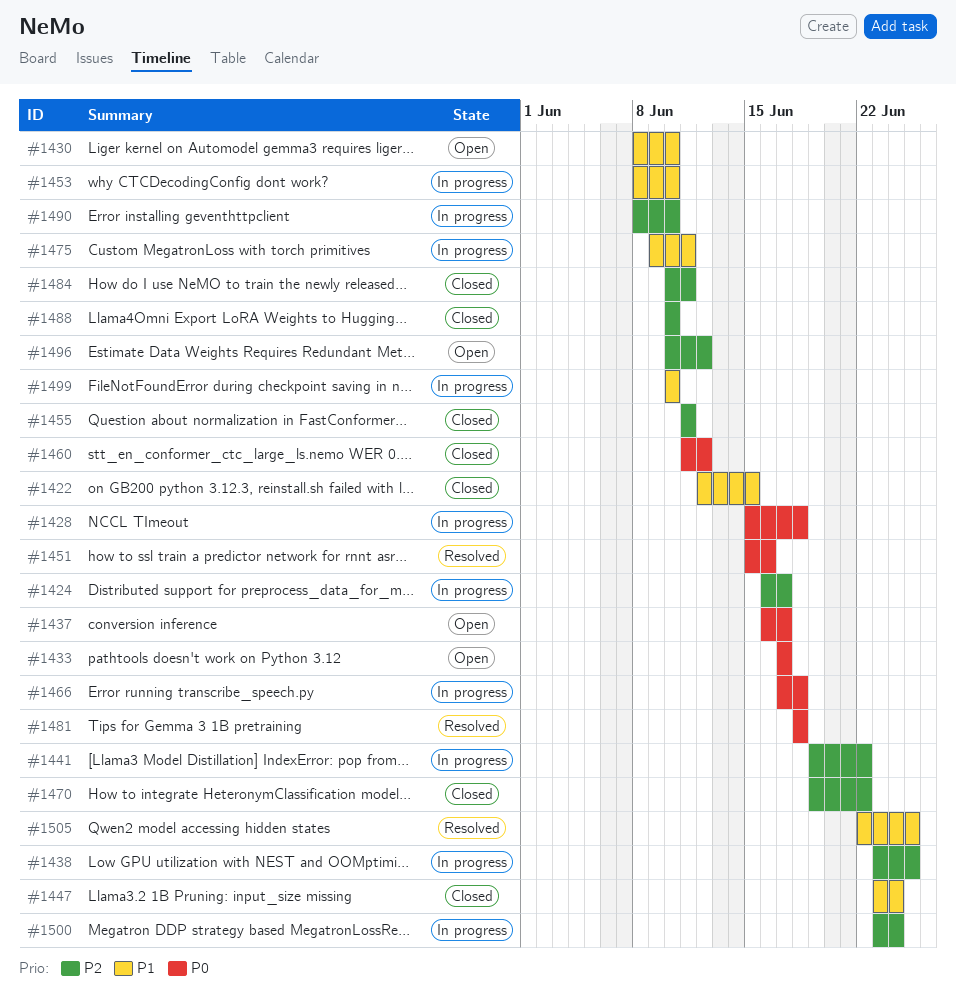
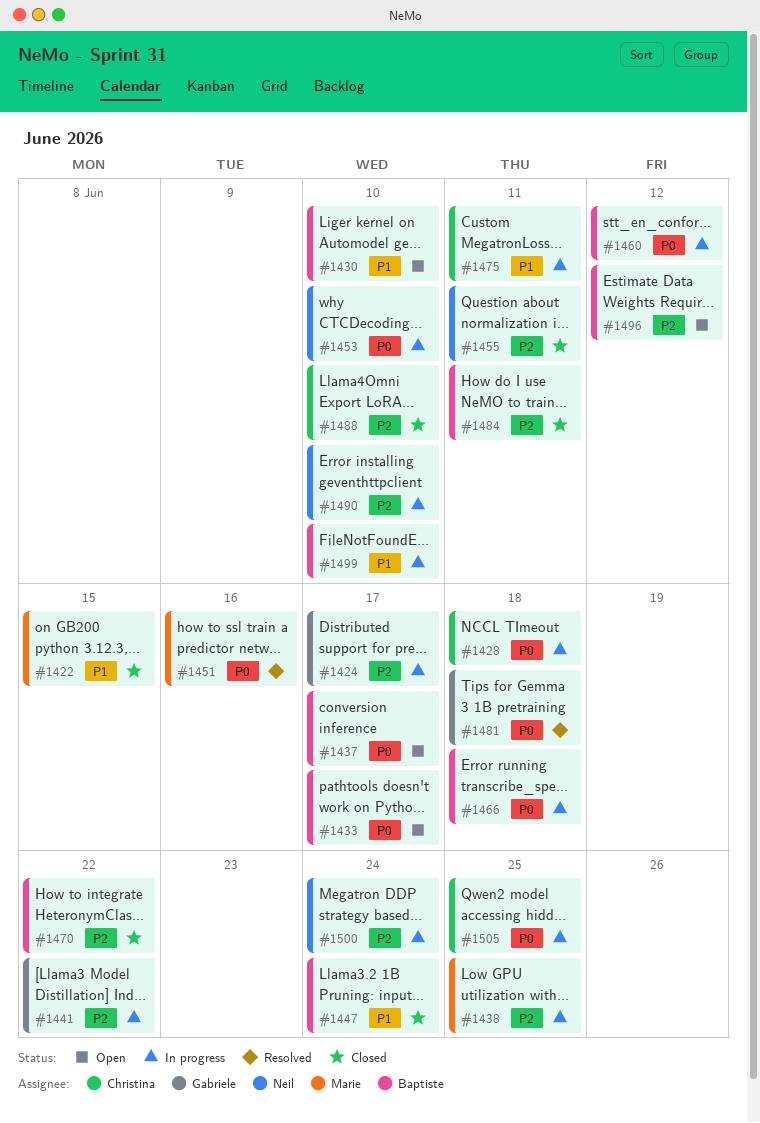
#1453, priority: P1 -> P0
#1460, status: Closed -> In progress
#1505, status: Resolved -> In progress
#1505, priority: P1 -> P0

